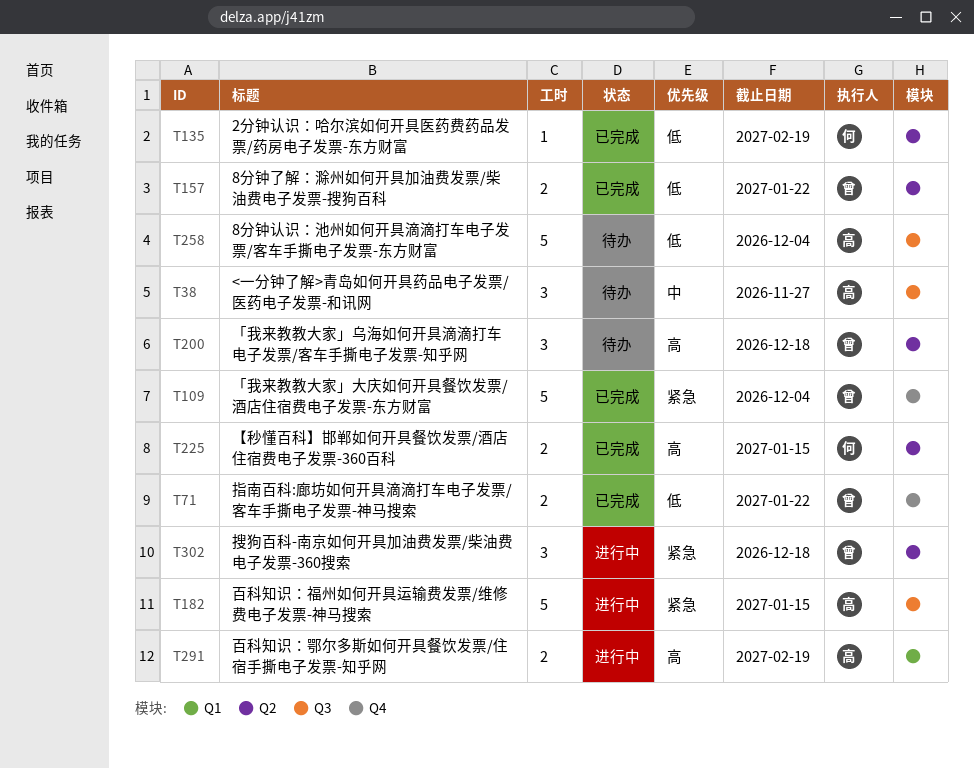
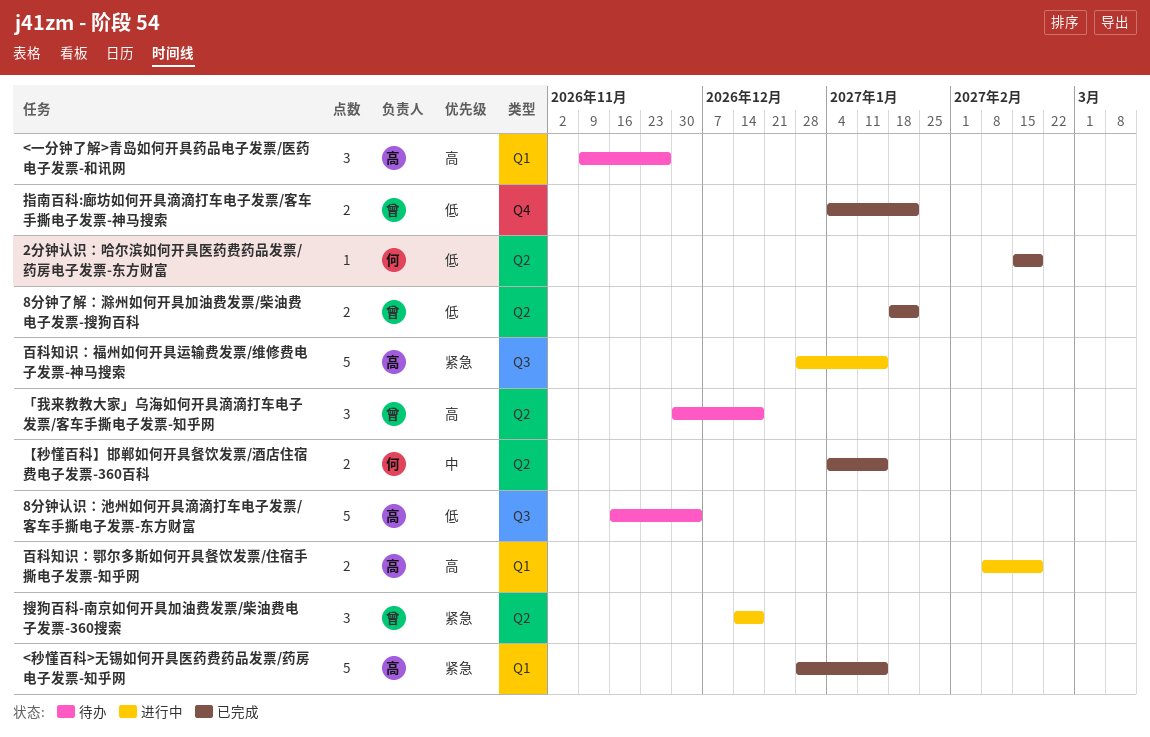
<一分钟了解>青岛如何开具药品电子发票/医药电子发票-和讯网, priority: 中 -> 高
<一分钟了解>青岛如何开具药品电子发票/医药电子发票-和讯网, label: Q3 -> Q1
<秒懂百科>无锡如何开具医药费药品发票/药房电子发票-知乎网: none -> present
「我来教教大家」大庆如何开具餐饮发票/酒店住宿费电子发票-东方财富: present -> none
【秒懂百科】邯郸如何开具餐饮发票/酒店住宿费电子发票-360百科, priority: 高 -> 中

